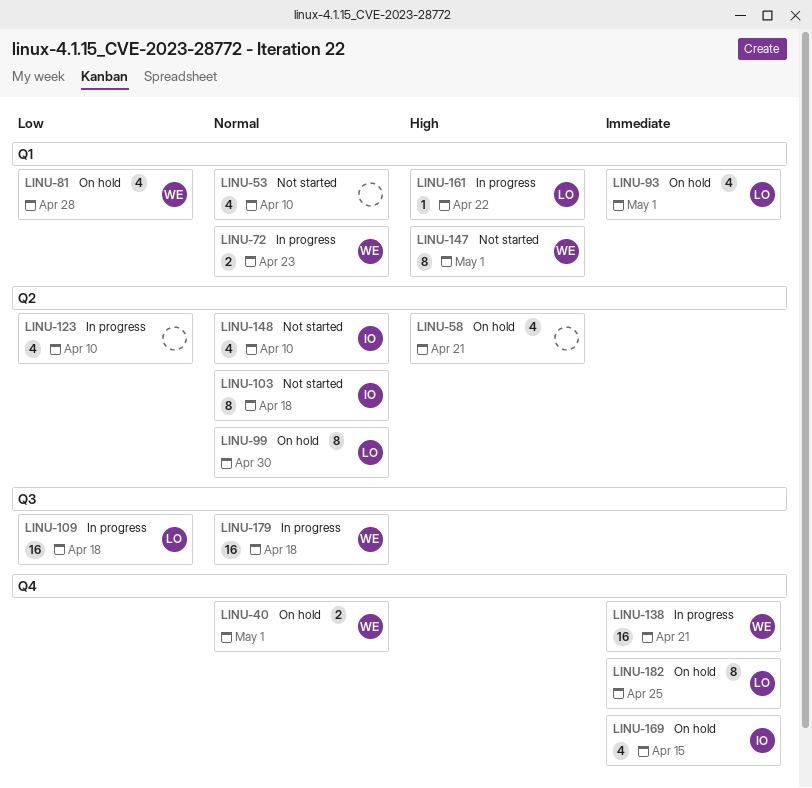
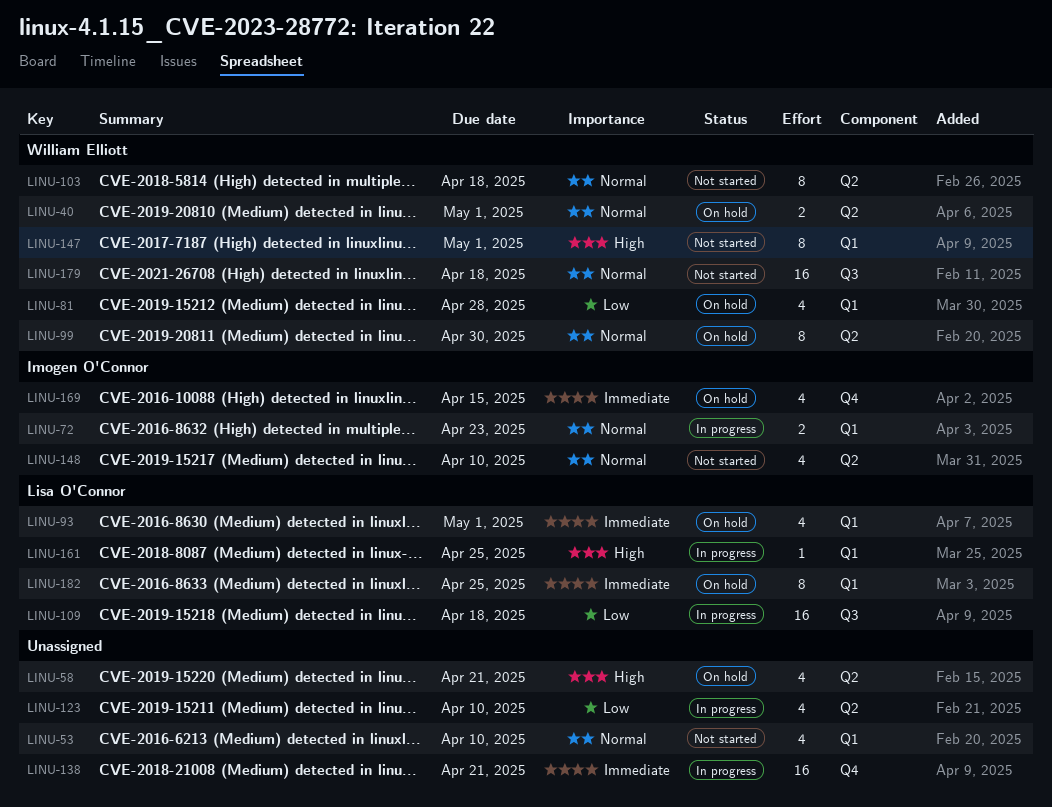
LINU-40, label: Q4 -> Q2
LINU-72, owner: William Elliott -> Imogen O'Connor
LINU-99, owner: Lisa O'Connor -> William Elliott
LINU-103, owner: Imogen O'Connor -> William Elliott
LINU-138, owner: William Elliott -> none
LINU-161, due: Apr 22 -> Apr 25
LINU-179, status: In progress -> Not started
LINU-182, label: Q4 -> Q1

